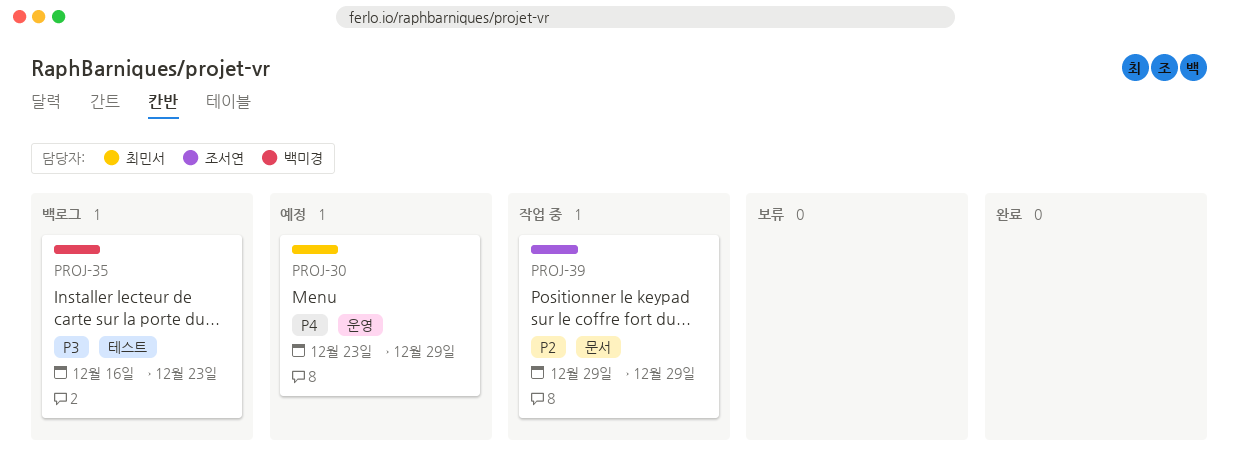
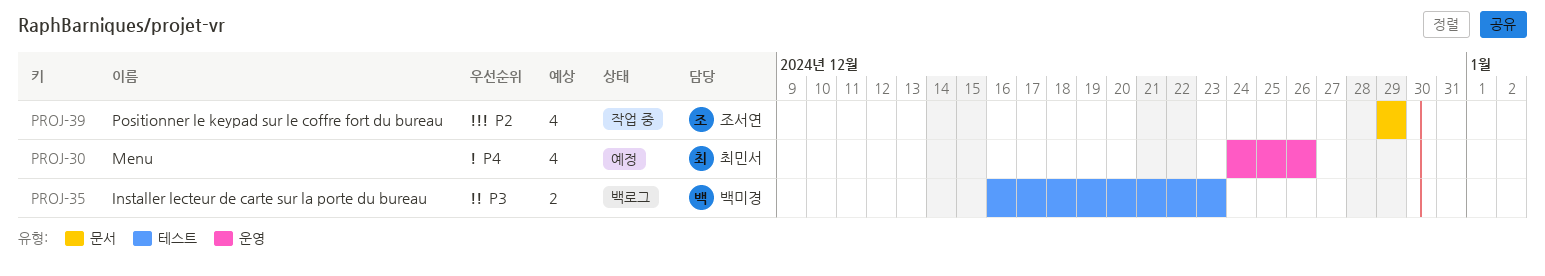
PROJ-30, start: Dec 23 -> Dec 24
PROJ-30, due: Dec 29 -> Dec 26

